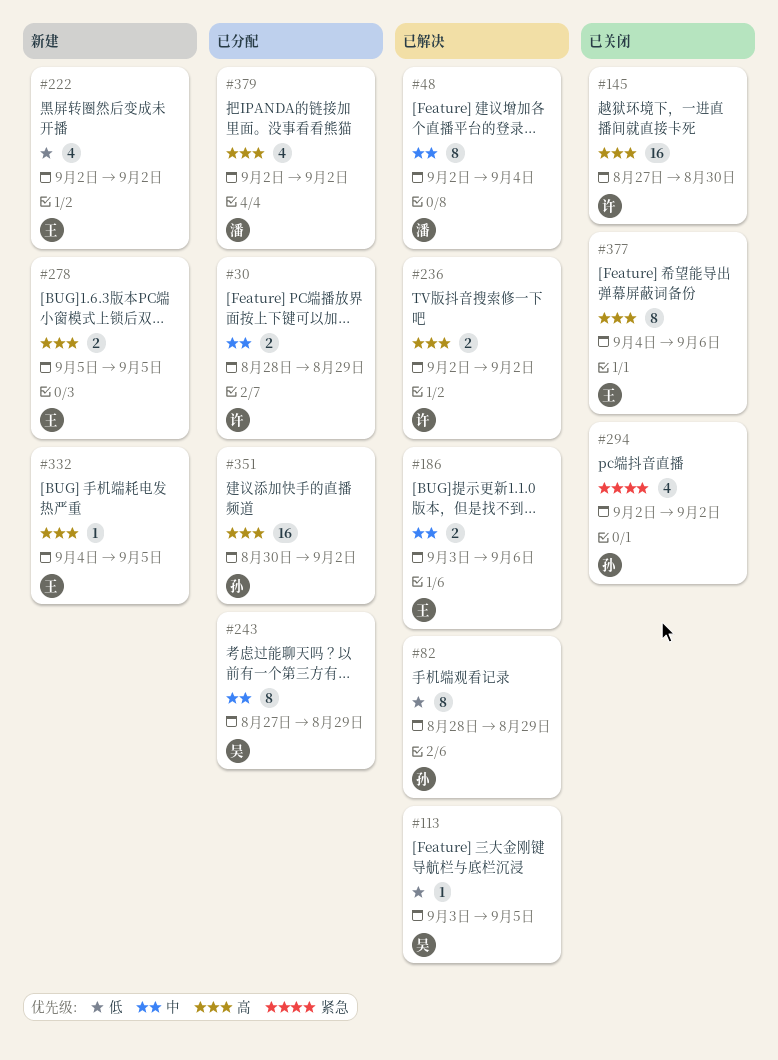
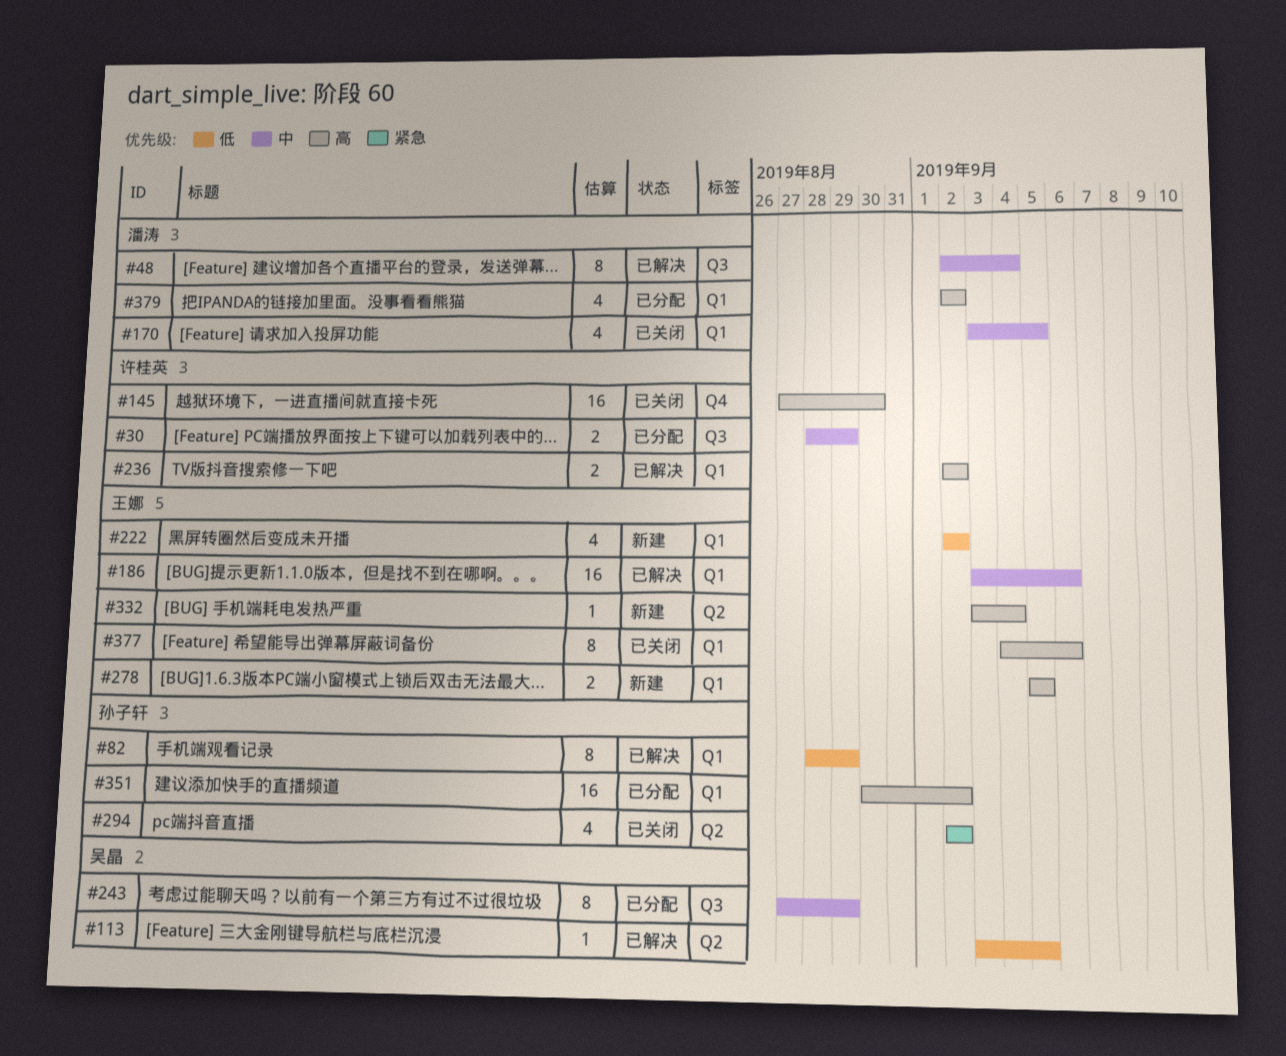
#170: none -> present
#186, estimate: 2 -> 16
#332, start: Sep 4 -> Sep 3
#332, due: Sep 5 -> Sep 4

